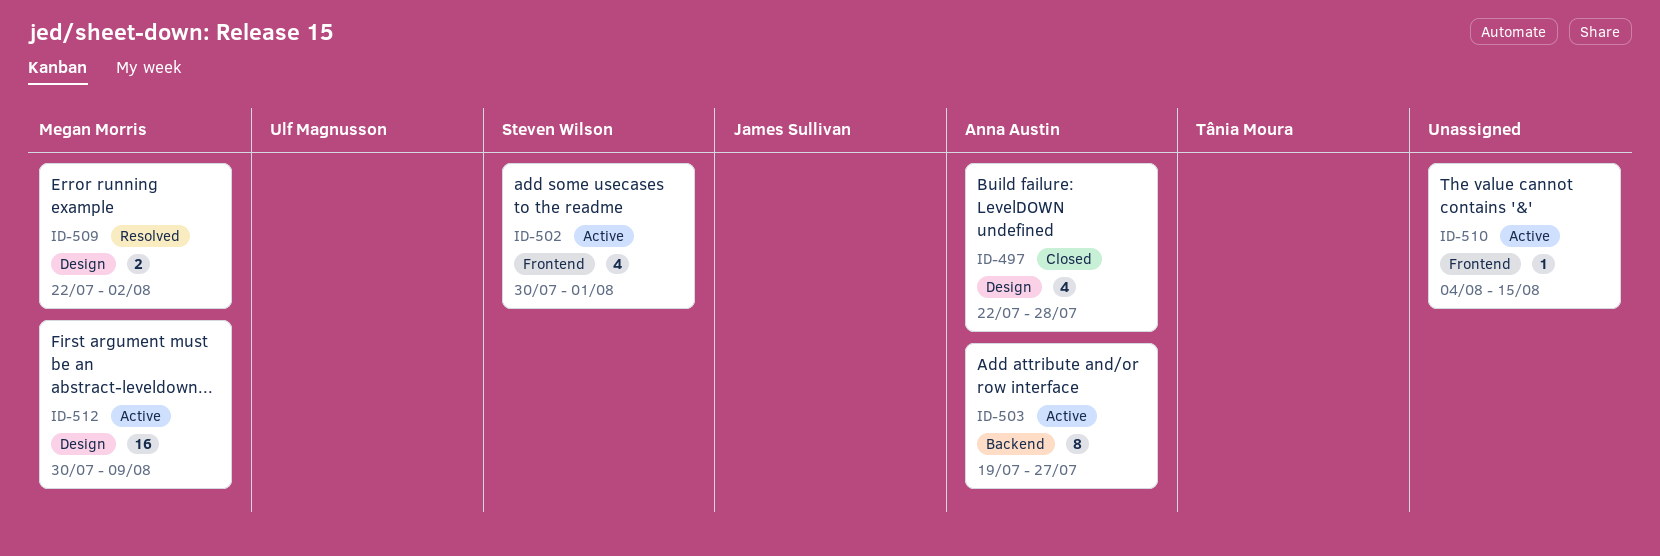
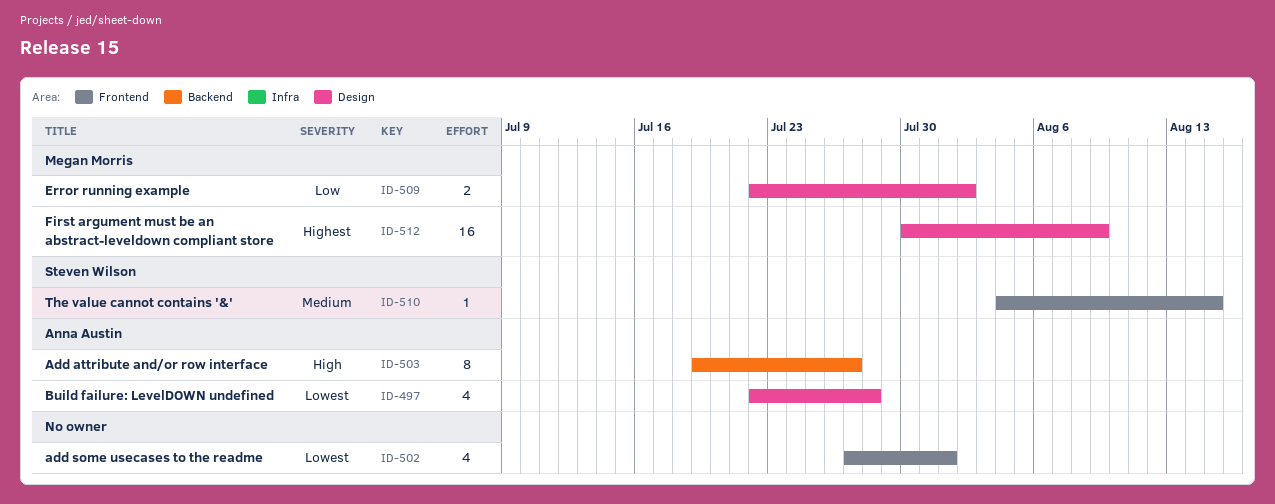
ID-502, owner: Steven Wilson -> none
ID-502, start: Jul 30 -> Jul 27
ID-510, owner: none -> Steven Wilson

